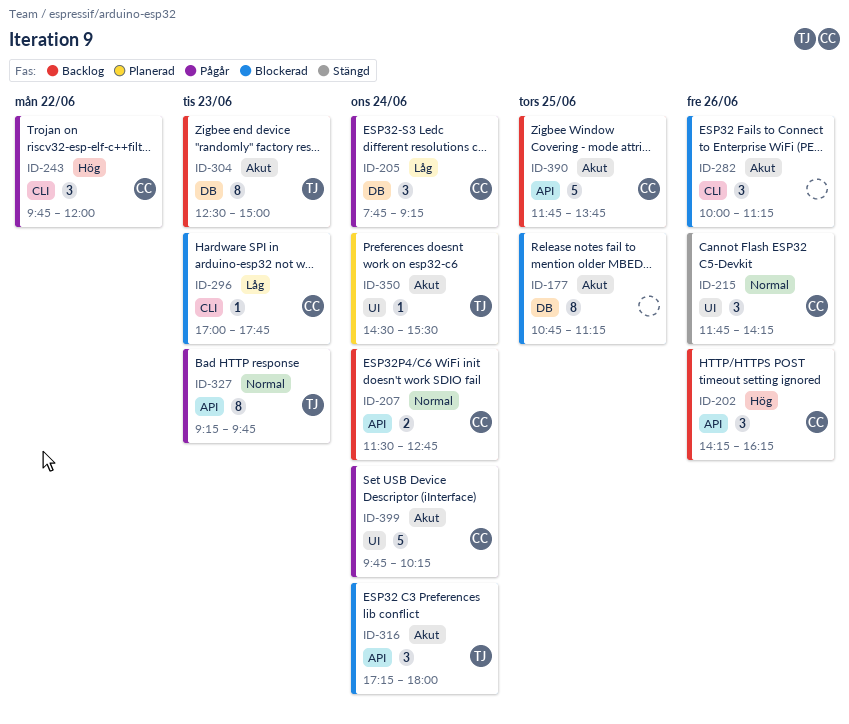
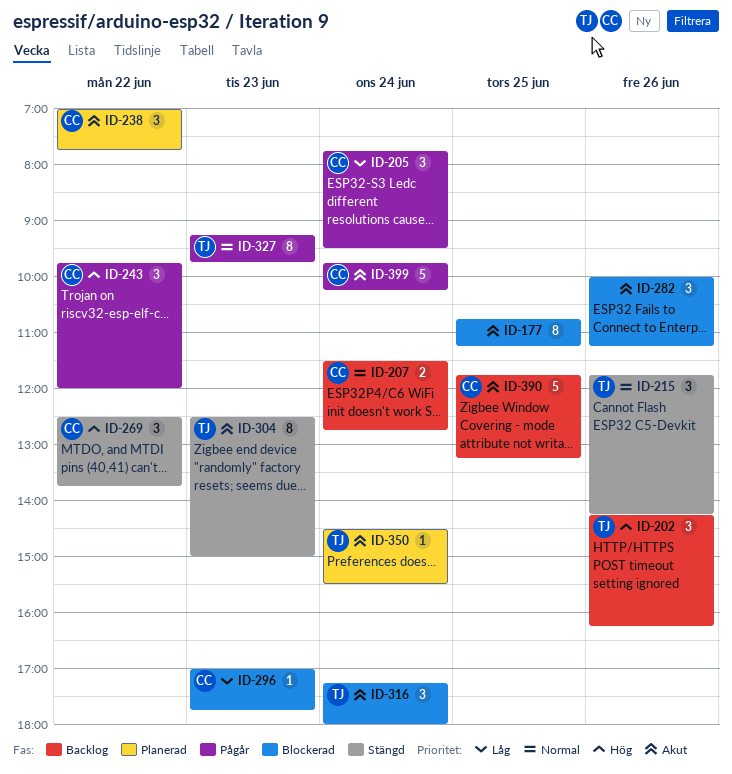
ID-202, owner: CC -> TJ
ID-205, ends: 09:15 -> 09:30
ID-215, owner: CC -> TJ
ID-238: none -> present
ID-269: none -> present
ID-304, status: Backlog -> Stängd
ID-390, ends: 13:45 -> 13:15

